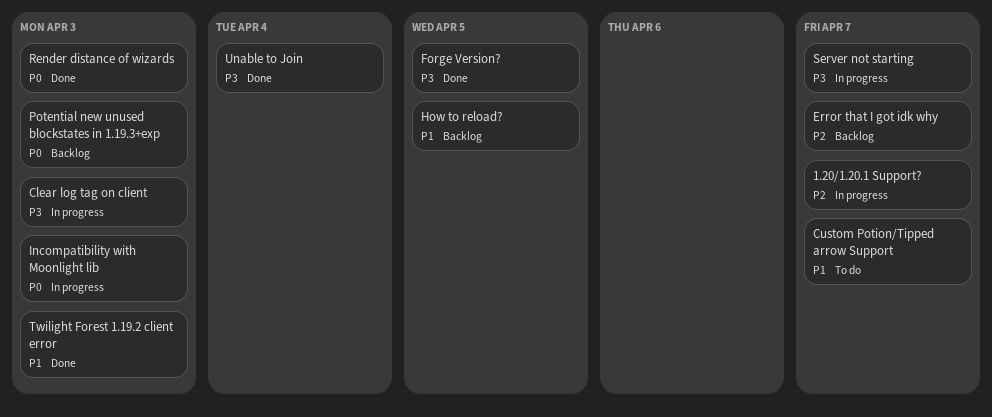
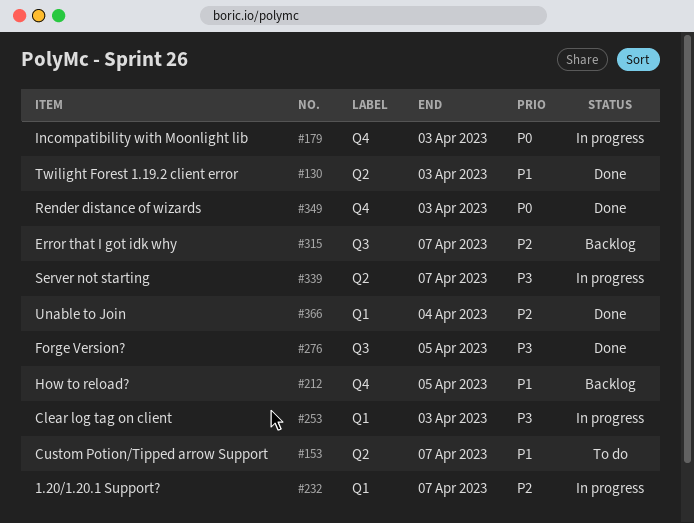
Potential new unused blockstates in 1.19.3+exp: present -> none
Unable to Join, priority: P3 -> P2

